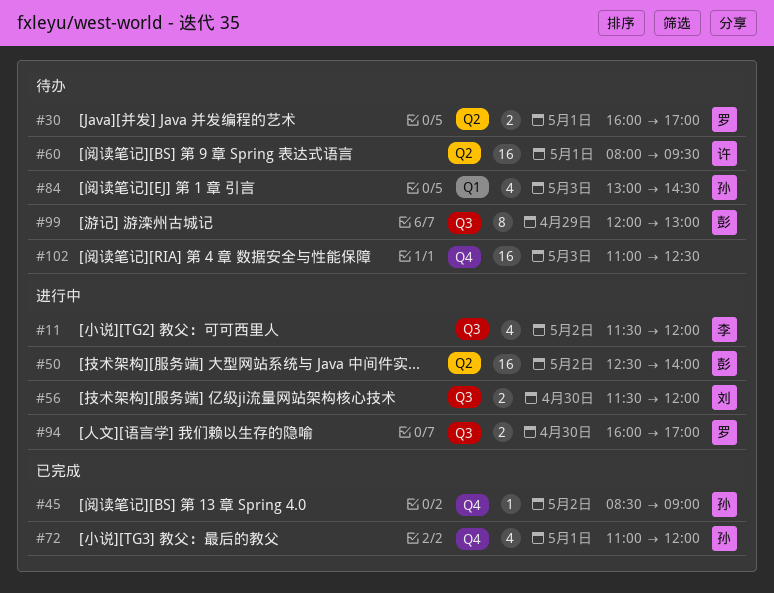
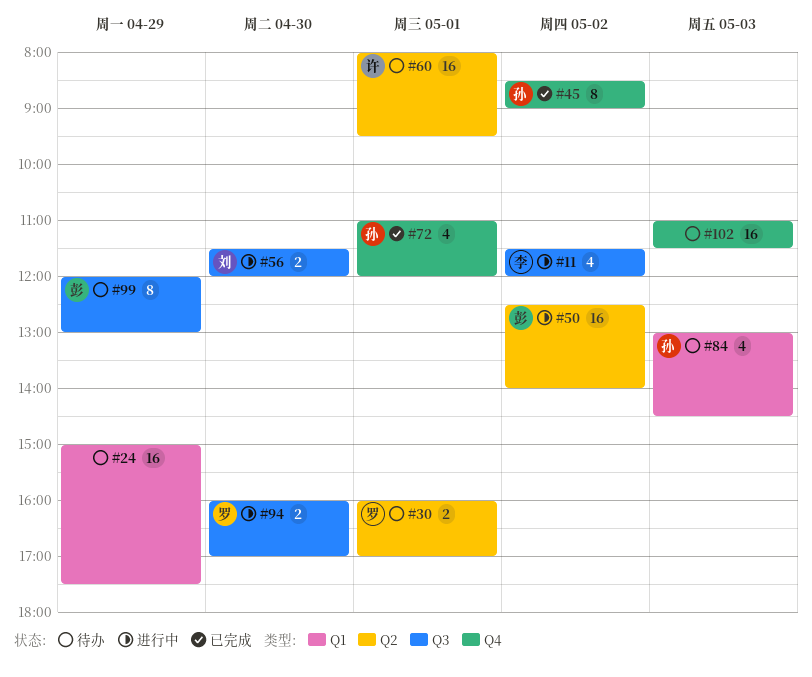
#24: none -> present
#45, estimate: 1 -> 8
#102, ends: 12:30 -> 11:30

